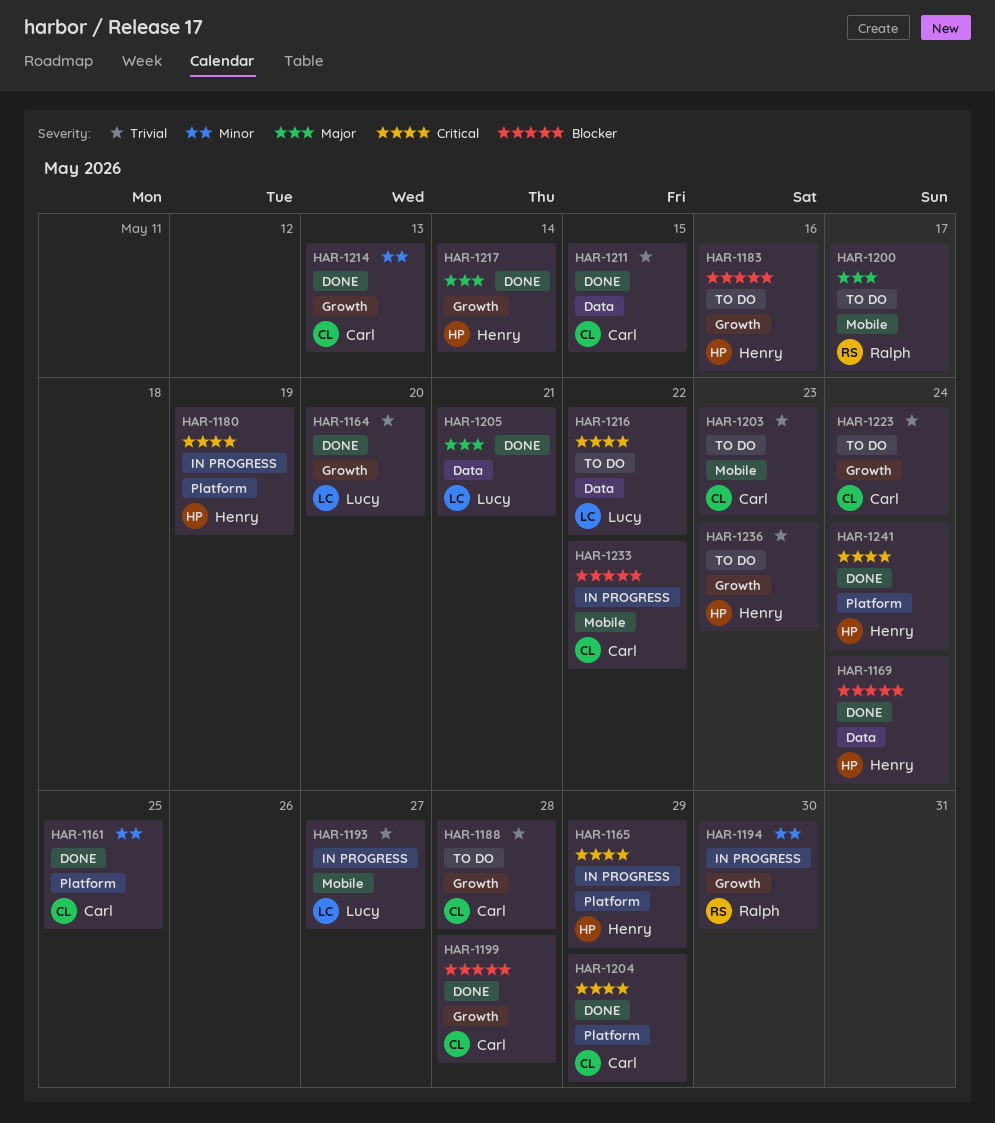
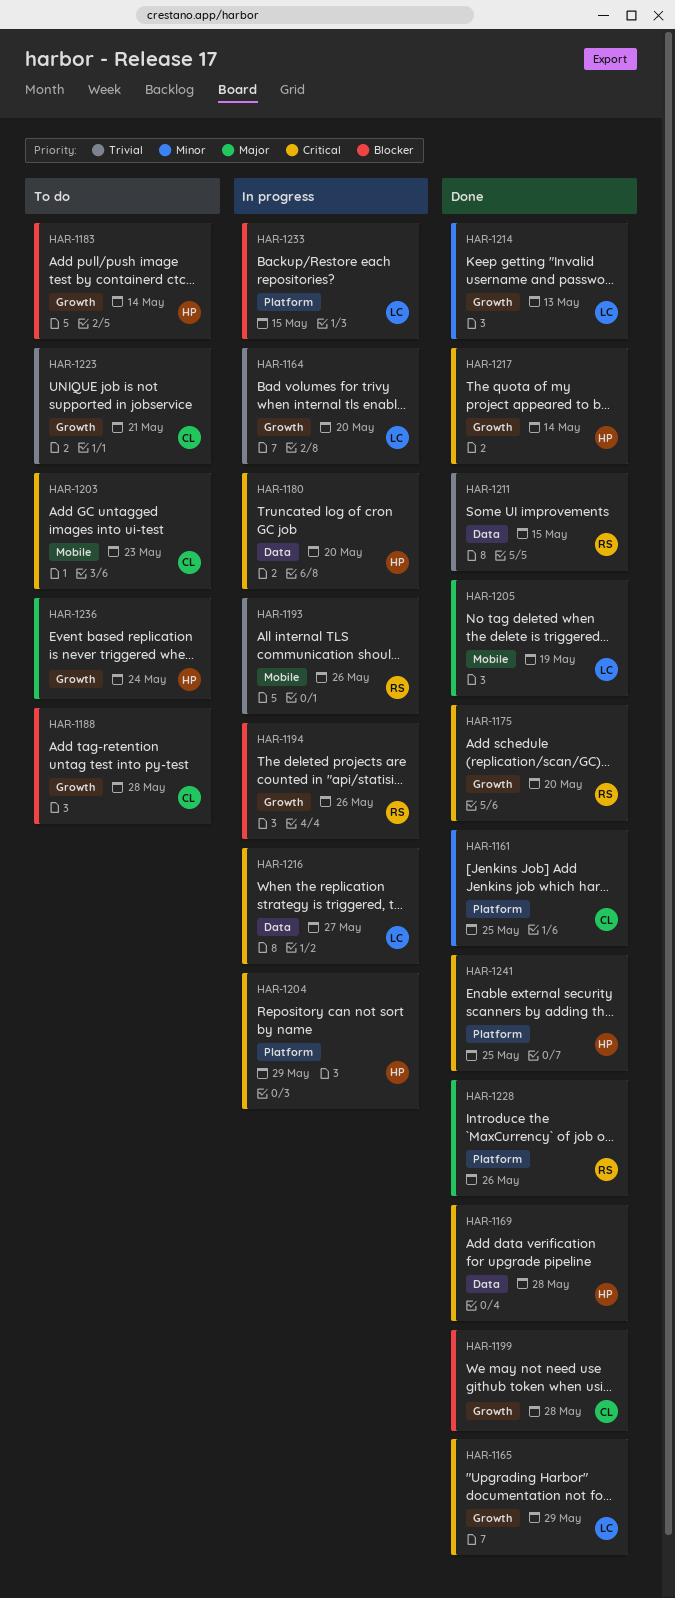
HAR-1164, status: Done -> In progress
HAR-1165, status: In progress -> Done
HAR-1165, owner: Henry -> Lucy
HAR-1165, label: Platform -> Growth
HAR-1169, priority: Blocker -> Critical
HAR-1169, due: May 24 -> May 28
HAR-1175: none -> present
HAR-1180, label: Platform -> Data
HAR-1180, due: May 19 -> May 20
HAR-1183, due: May 16 -> May 14
HAR-1188, priority: Trivial -> Blocker
HAR-1193, owner: Lucy -> Ralph
HAR-1193, due: May 27 -> May 26
HAR-1194, priority: Minor -> Blocker
HAR-1194, due: May 30 -> May 26
HAR-1200: present -> none
HAR-1203, priority: Trivial -> Critical
HAR-1204, status: Done -> In progress
HAR-1204, owner: Carl -> Henry
HAR-1205, label: Data -> Mobile
HAR-1205, due: May 21 -> May 19
HAR-1211, owner: Carl -> Ralph
HAR-1214, owner: Carl -> Lucy
HAR-1216, status: To do -> In progress
HAR-1216, due: May 22 -> May 27
HAR-1217, priority: Major -> Critical
HAR-1223, due: May 24 -> May 21
HAR-1228: none -> present
HAR-1233, owner: Carl -> Lucy
HAR-1233, label: Mobile -> Platform
HAR-1233, due: May 22 -> May 15
HAR-1236, priority: Trivial -> Major
HAR-1236, due: May 23 -> May 24
HAR-1241, due: May 24 -> May 25

